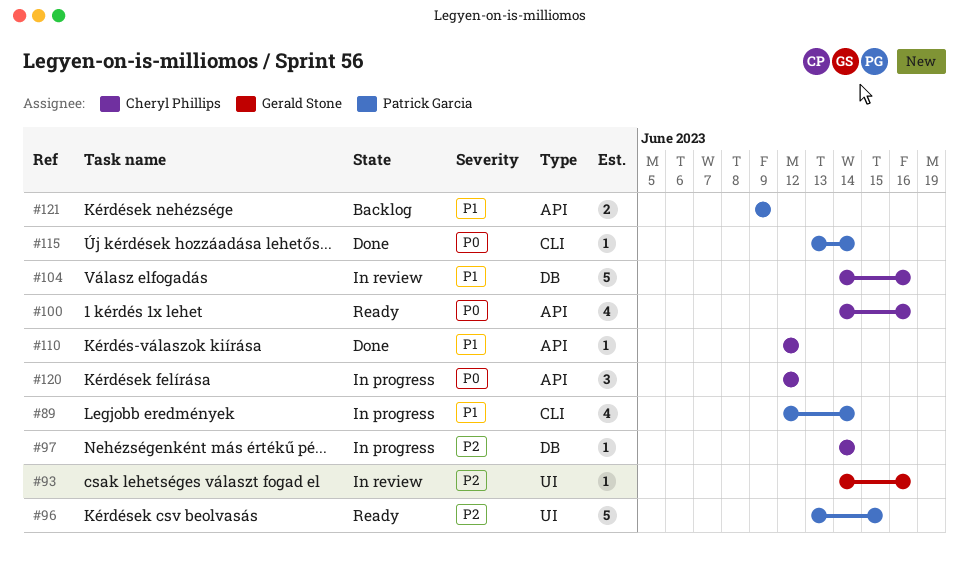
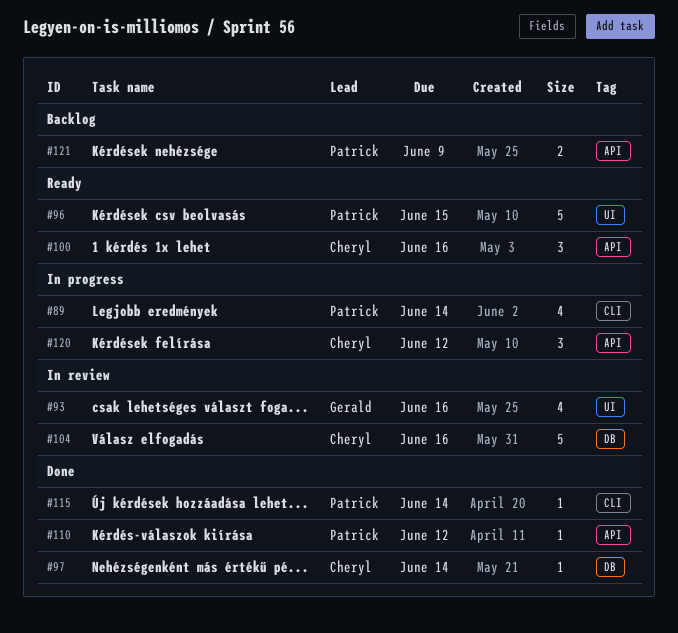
#93, estimate: 1 -> 4
#97, status: In progress -> Done
#100, estimate: 4 -> 3
#110, owner: Cheryl Phillips -> Patrick Garcia

